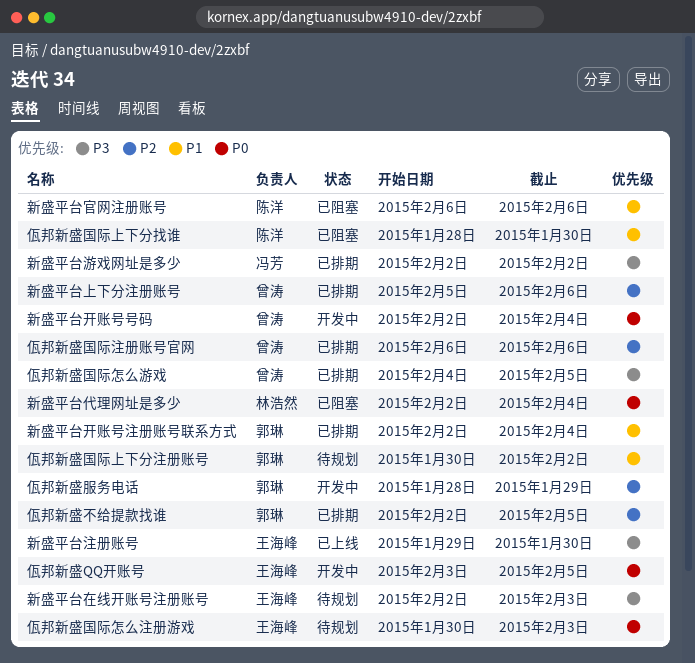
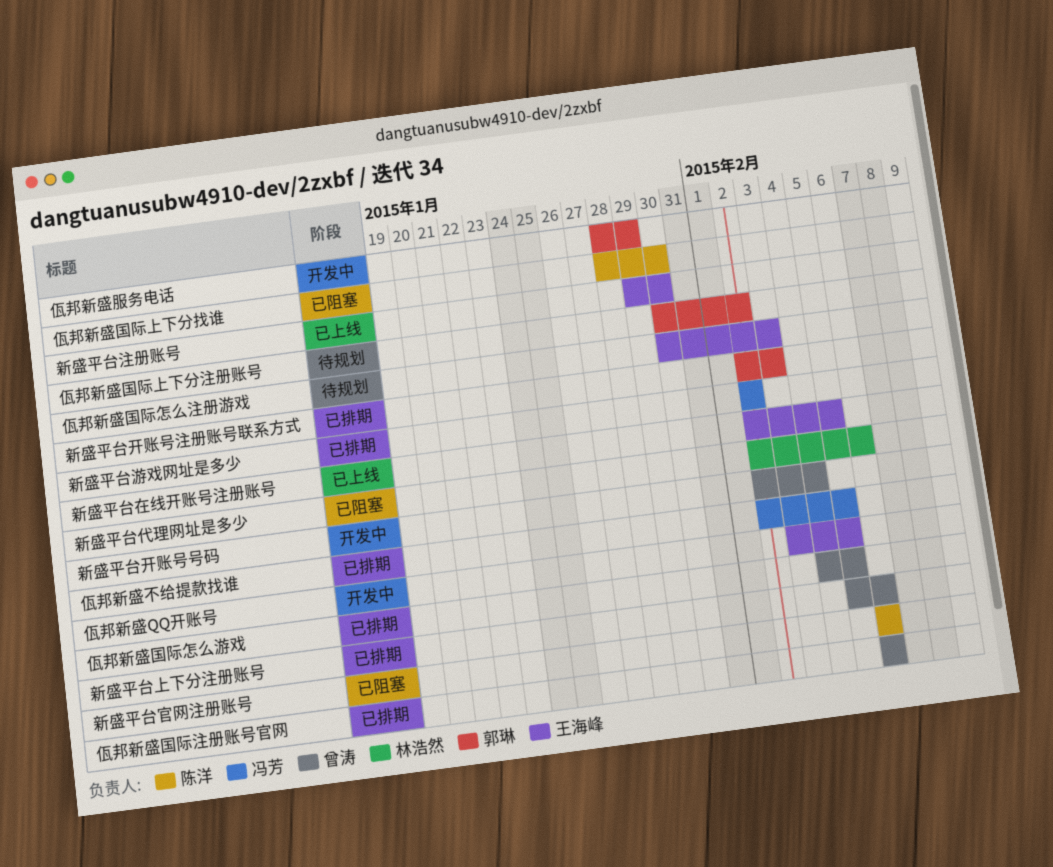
佤邦新盛不给提款找谁, owner: 郭琳 -> 冯芳
新盛平台代理网址是多少, due: Feb 4 -> Feb 6
新盛平台在线开账号注册账号, status: 待规划 -> 已上线
新盛平台在线开账号注册账号, due: Feb 3 -> Feb 5
新盛平台开账号注册账号联系方式, due: Feb 4 -> Feb 3

